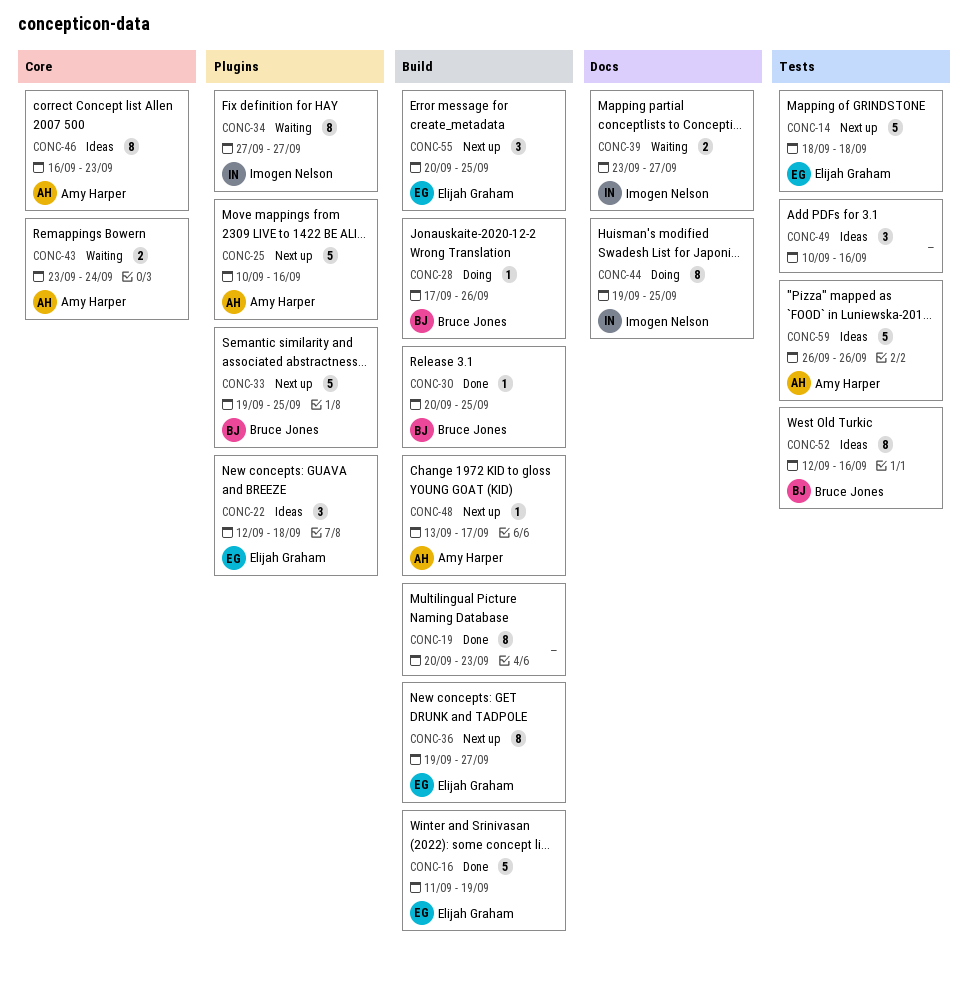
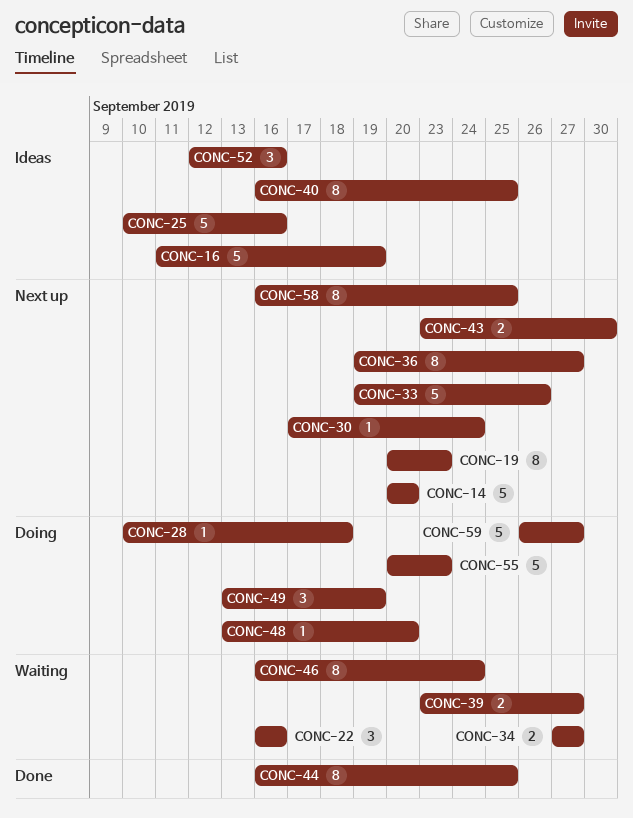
CONC-14, start: Sep 18 -> Sep 20
CONC-14, due: Sep 18 -> Sep 20
CONC-16, status: Done -> Ideas
CONC-19, status: Done -> Next up
CONC-22, status: Ideas -> Waiting
CONC-22, start: Sep 12 -> Sep 16
CONC-22, due: Sep 18 -> Sep 16
CONC-25, status: Next up -> Ideas
CONC-28, start: Sep 17 -> Sep 10
CONC-28, due: Sep 26 -> Sep 18
CONC-30, status: Done -> Next up
CONC-30, start: Sep 20 -> Sep 17
CONC-30, due: Sep 25 -> Sep 24
CONC-33, due: Sep 25 -> Sep 26
CONC-34, estimate: 8 -> 2
CONC-40: none -> present
CONC-43, status: Waiting -> Next up
CONC-43, due: Sep 24 -> Sep 30
CONC-44, status: Doing -> Done
CONC-44, start: Sep 19 -> Sep 16
CONC-46, status: Ideas -> Waiting
CONC-46, due: Sep 23 -> Sep 24
CONC-48, status: Next up -> Doing
CONC-48, due: Sep 17 -> Sep 20
CONC-49, status: Ideas -> Doing
CONC-49, start: Sep 10 -> Sep 13
CONC-49, due: Sep 16 -> Sep 19
CONC-52, estimate: 8 -> 3
CONC-55, status: Next up -> Doing
CONC-55, estimate: 3 -> 5
CONC-55, due: Sep 25 -> Sep 23
CONC-58: none -> present
CONC-59, status: Ideas -> Doing
CONC-59, due: Sep 26 -> Sep 27

